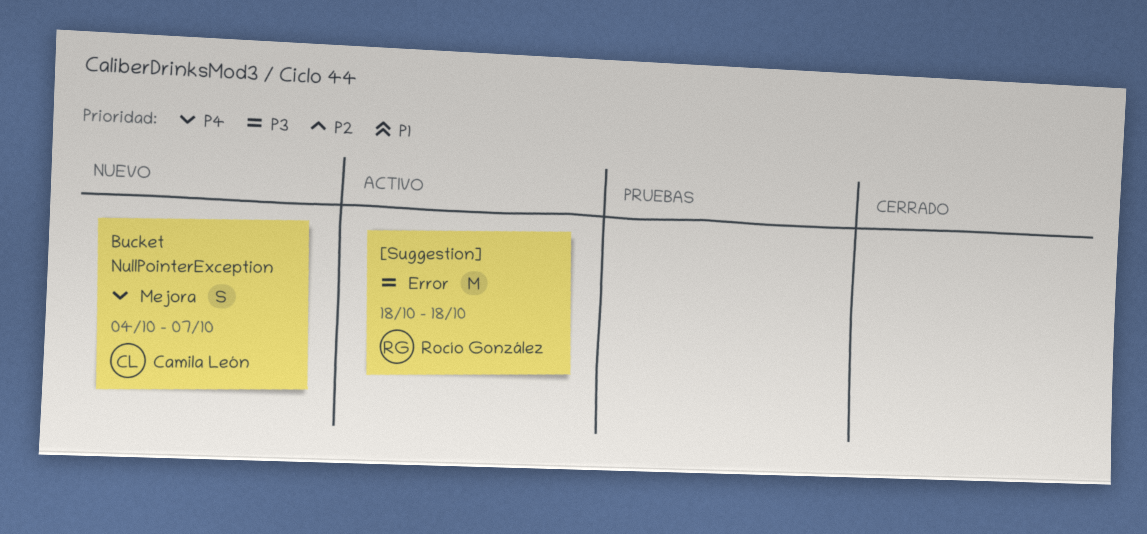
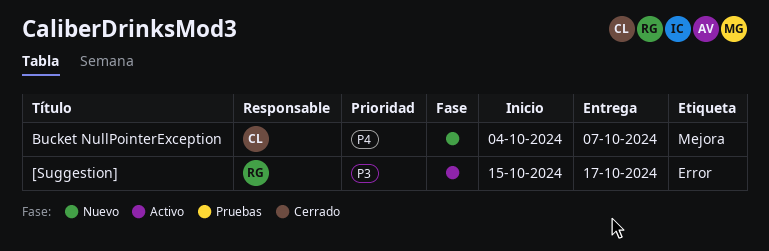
[Suggestion], start: Oct 18 -> Oct 15
[Suggestion], due: Oct 18 -> Oct 17

